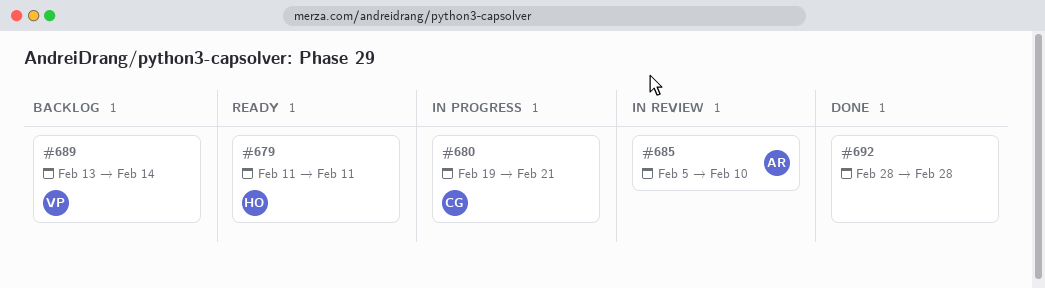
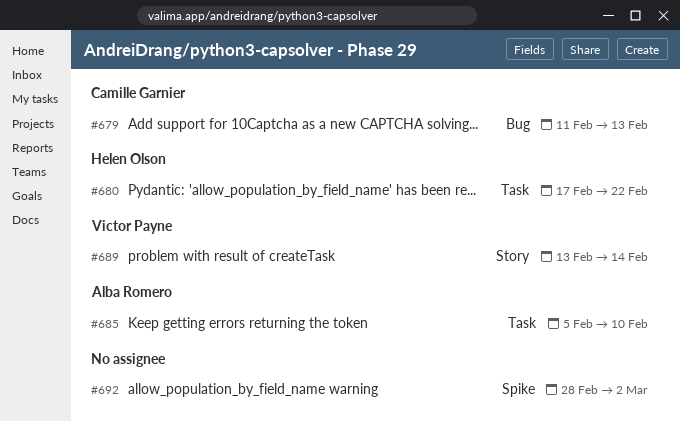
#679, owner: Helen Olson -> Camille Garnier
#679, due: Feb 11 -> Feb 13
#680, owner: Camille Garnier -> Helen Olson
#680, start: Feb 19 -> Feb 17
#680, due: Feb 21 -> Feb 22
#692, due: Feb 28 -> Mar 2

